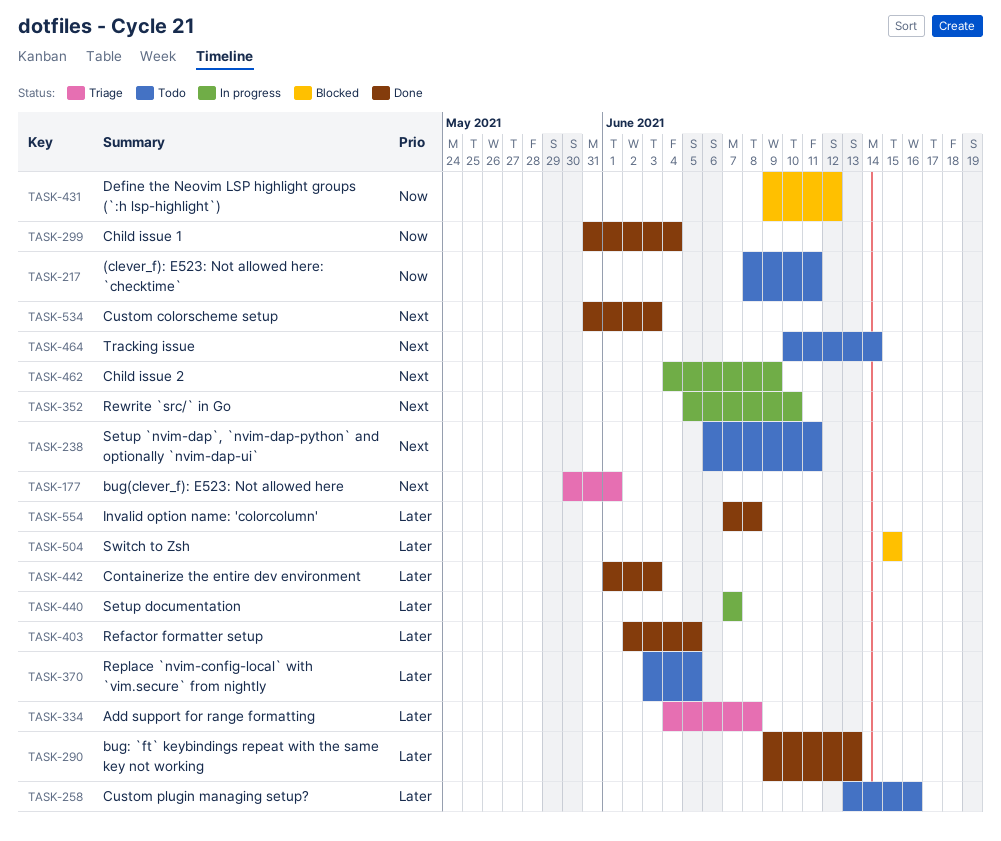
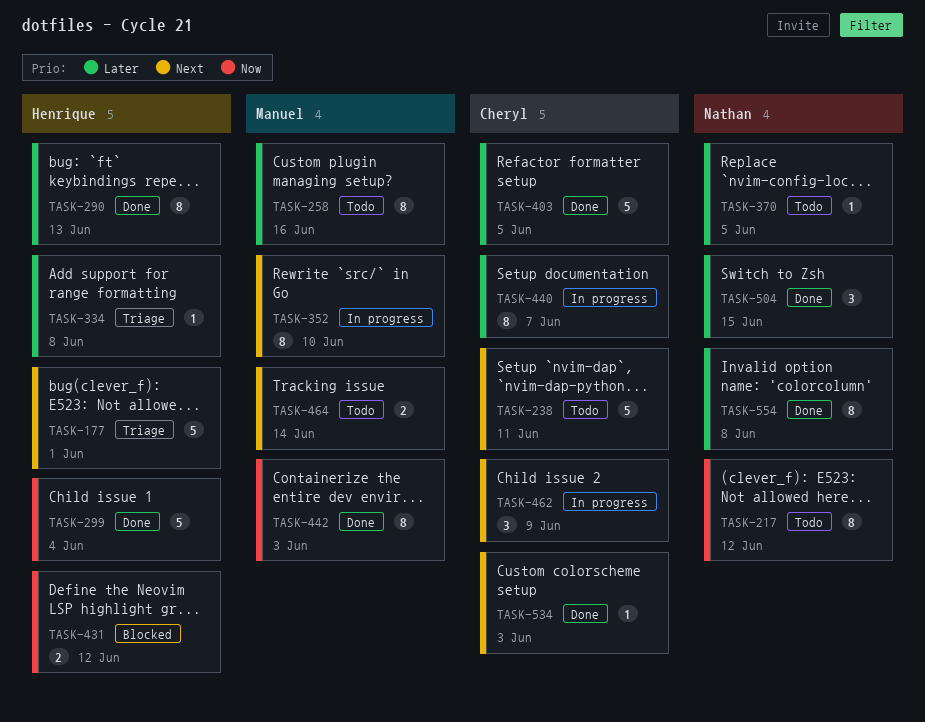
TASK-217, due: Jun 11 -> Jun 12
TASK-442, priority: Later -> Now
TASK-504, status: Blocked -> Done

